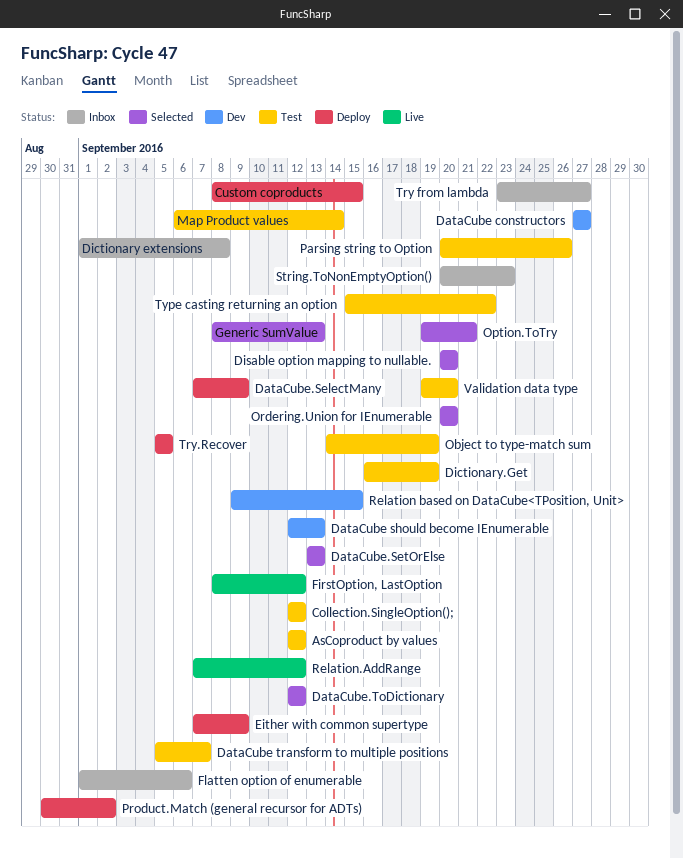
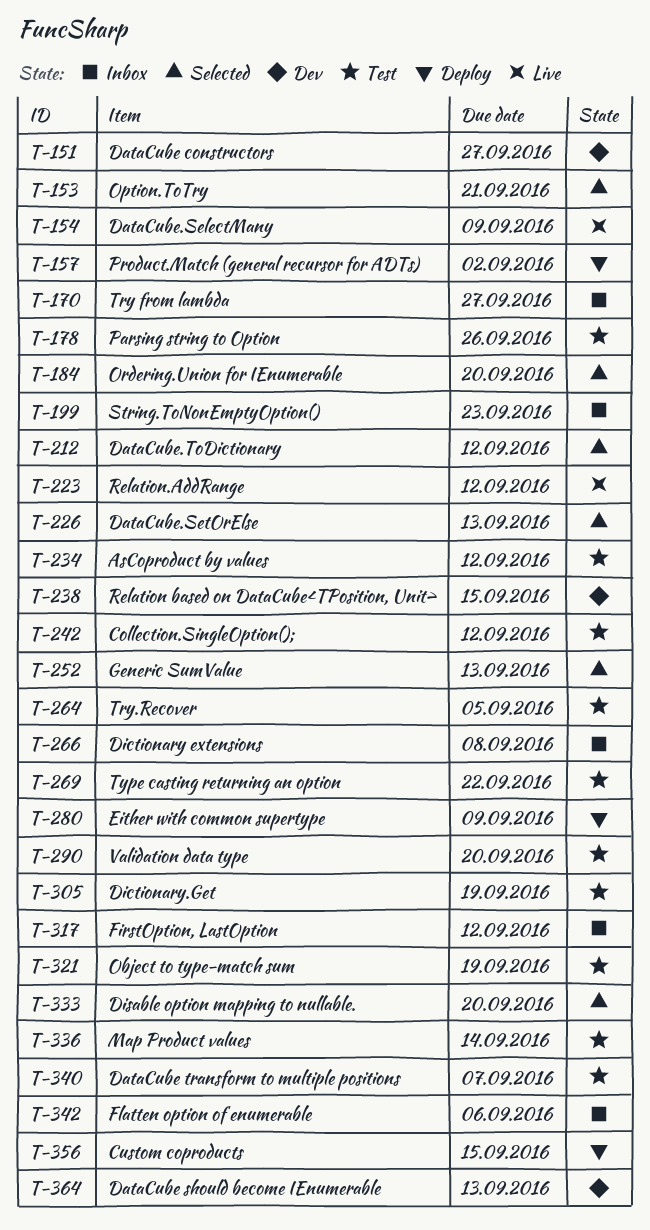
DataCube.SelectMany, status: Deploy -> Live
FirstOption, LastOption, status: Live -> Inbox
Try.Recover, status: Deploy -> Test

